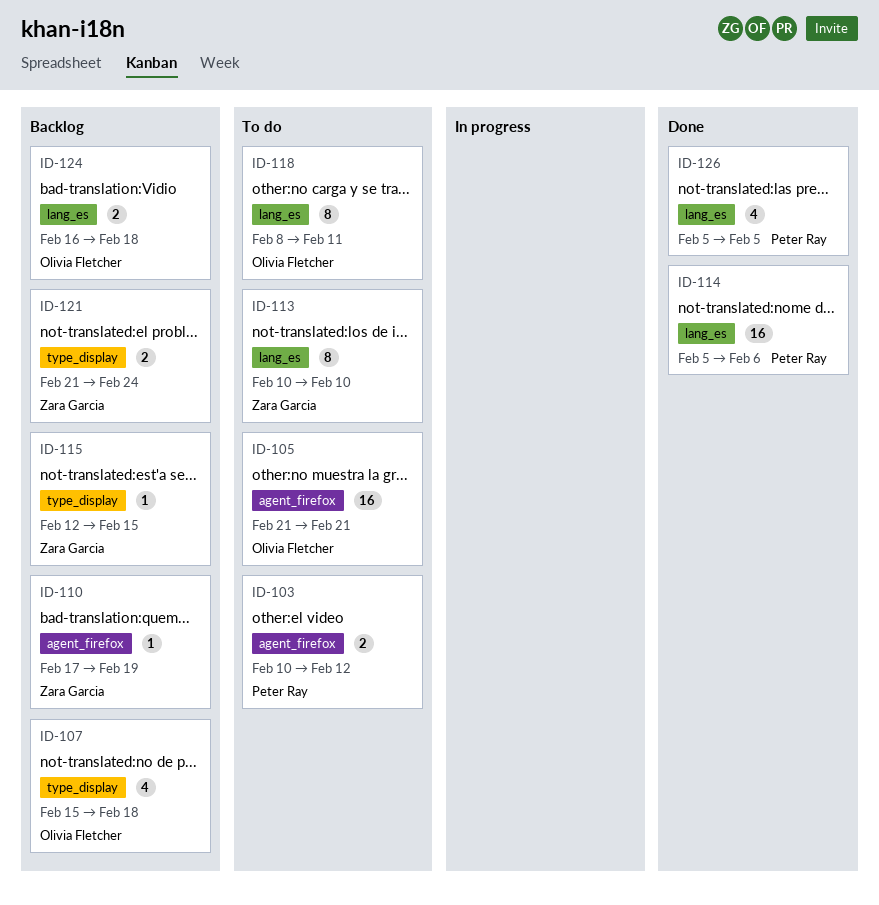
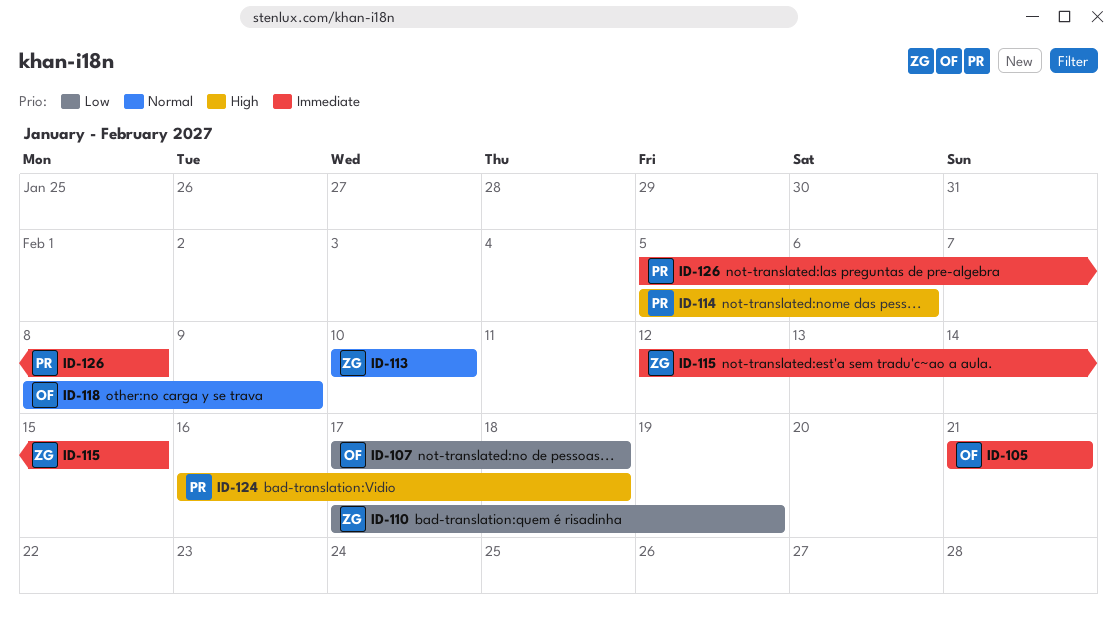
ID-103: present -> none
ID-107, start: Feb 15 -> Feb 17
ID-118, due: Feb 11 -> Feb 9
ID-121: present -> none
ID-124, owner: Olivia Fletcher -> Peter Ray
ID-126, due: Feb 5 -> Feb 8

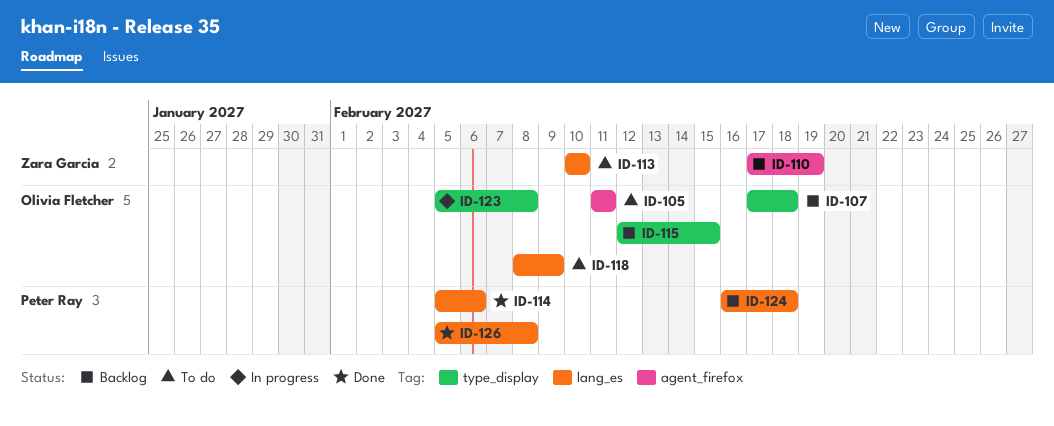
ID-105, start: Feb 21 -> Feb 11
ID-105, due: Feb 21 -> Feb 11
ID-115, owner: Zara Garcia -> Olivia Fletcher
ID-123: none -> present

